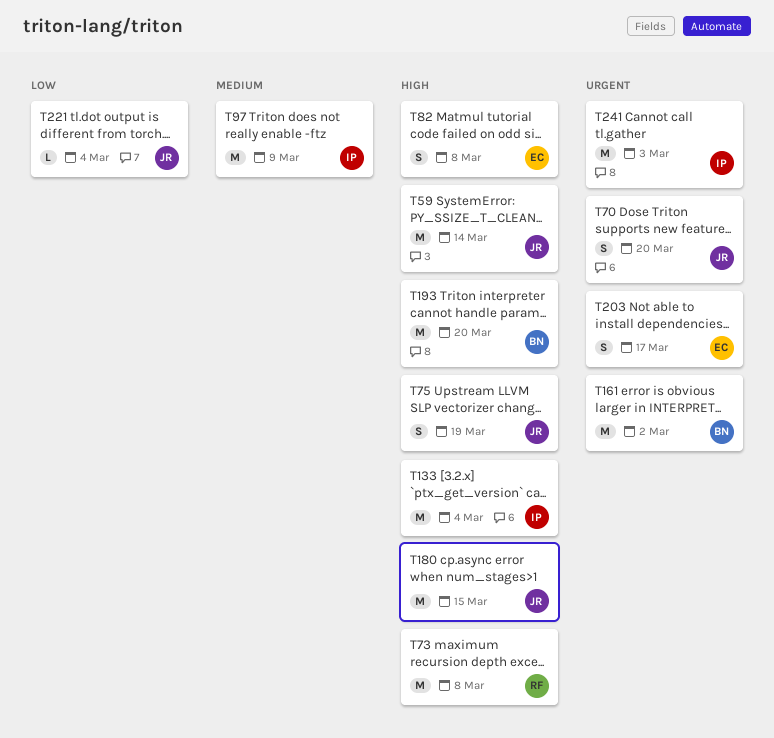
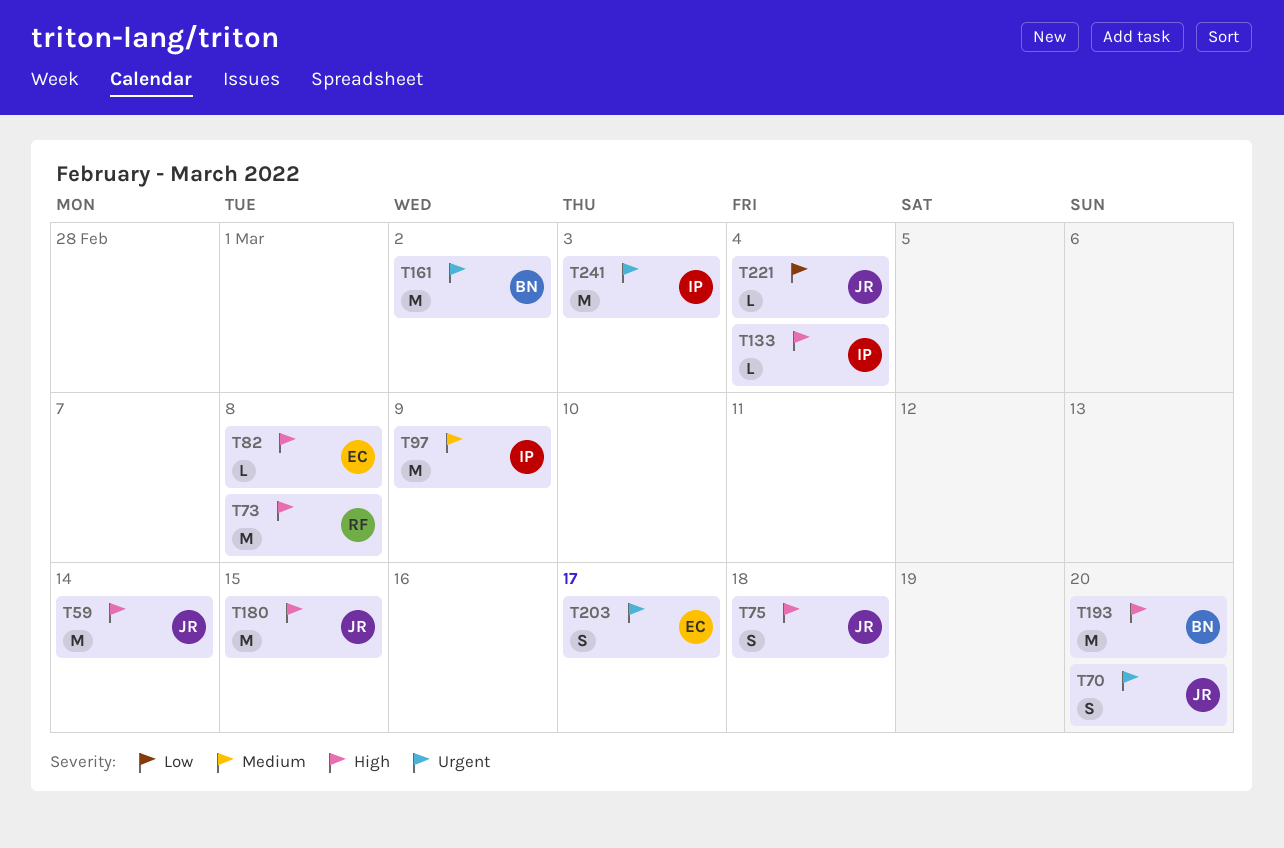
T75, due: Mar 19 -> Mar 18
T82, estimate: S -> L
T133, estimate: M -> L

